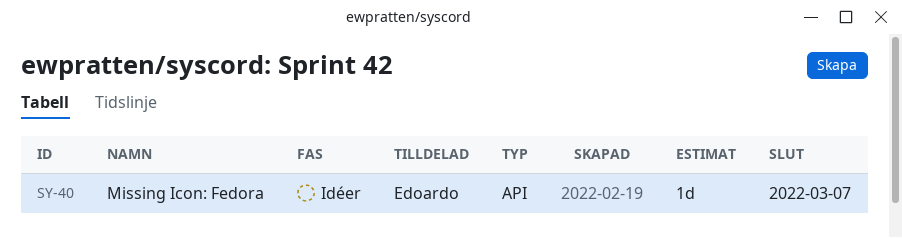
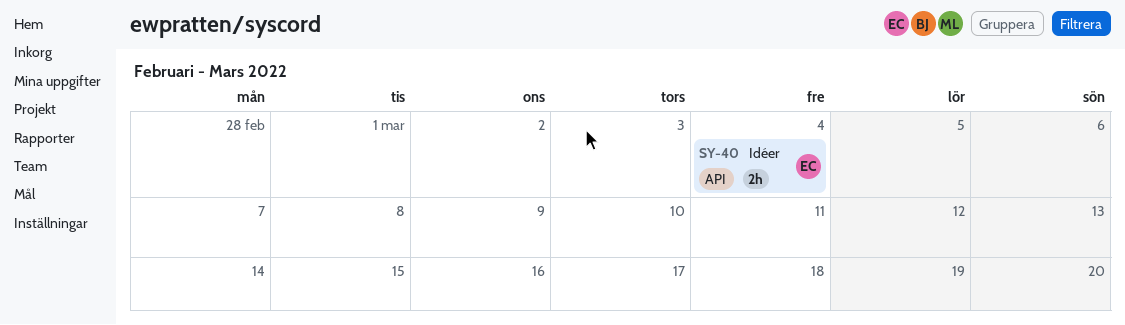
SY-40, estimate: 1d -> 2h
SY-40, due: Mar 7 -> Mar 4

